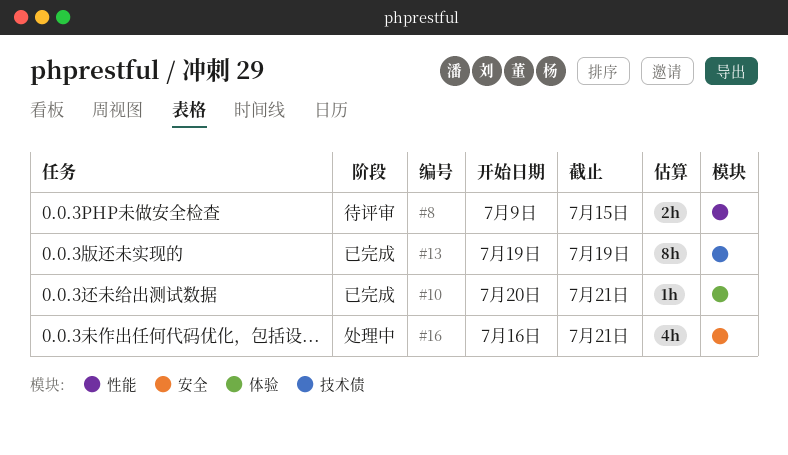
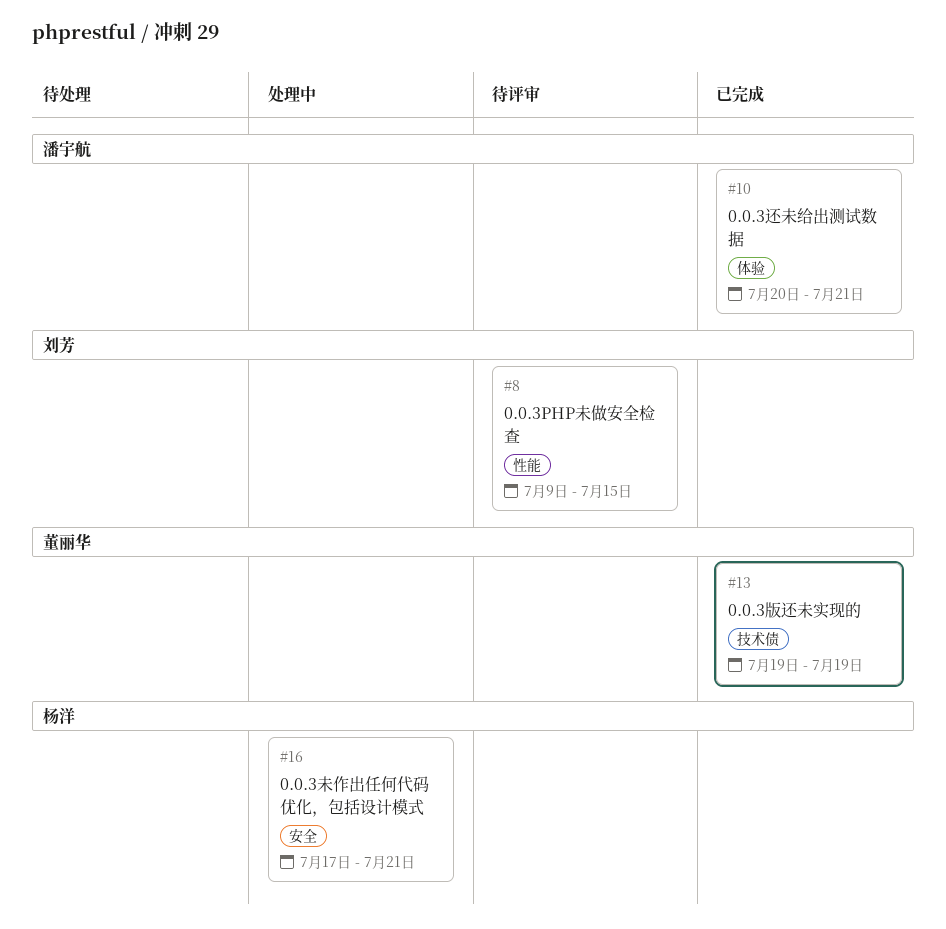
#16, start: Jul 16 -> Jul 17

